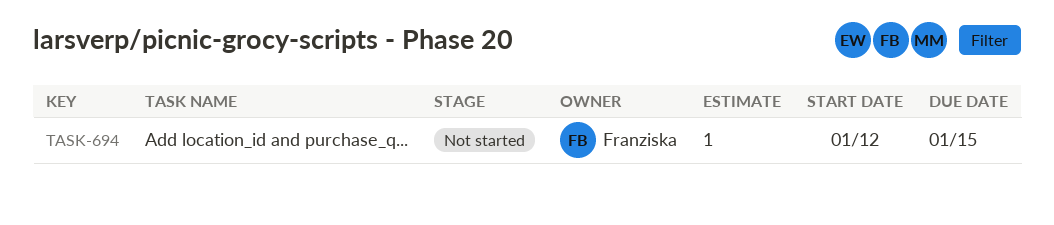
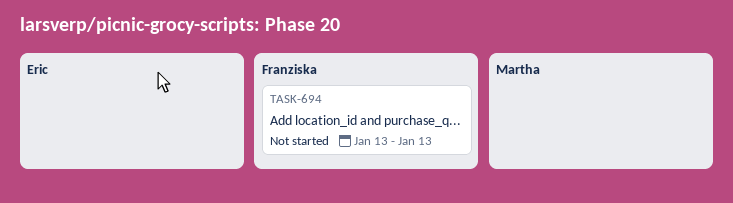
TASK-694, start: Jan 12 -> Jan 13
TASK-694, due: Jan 15 -> Jan 13

